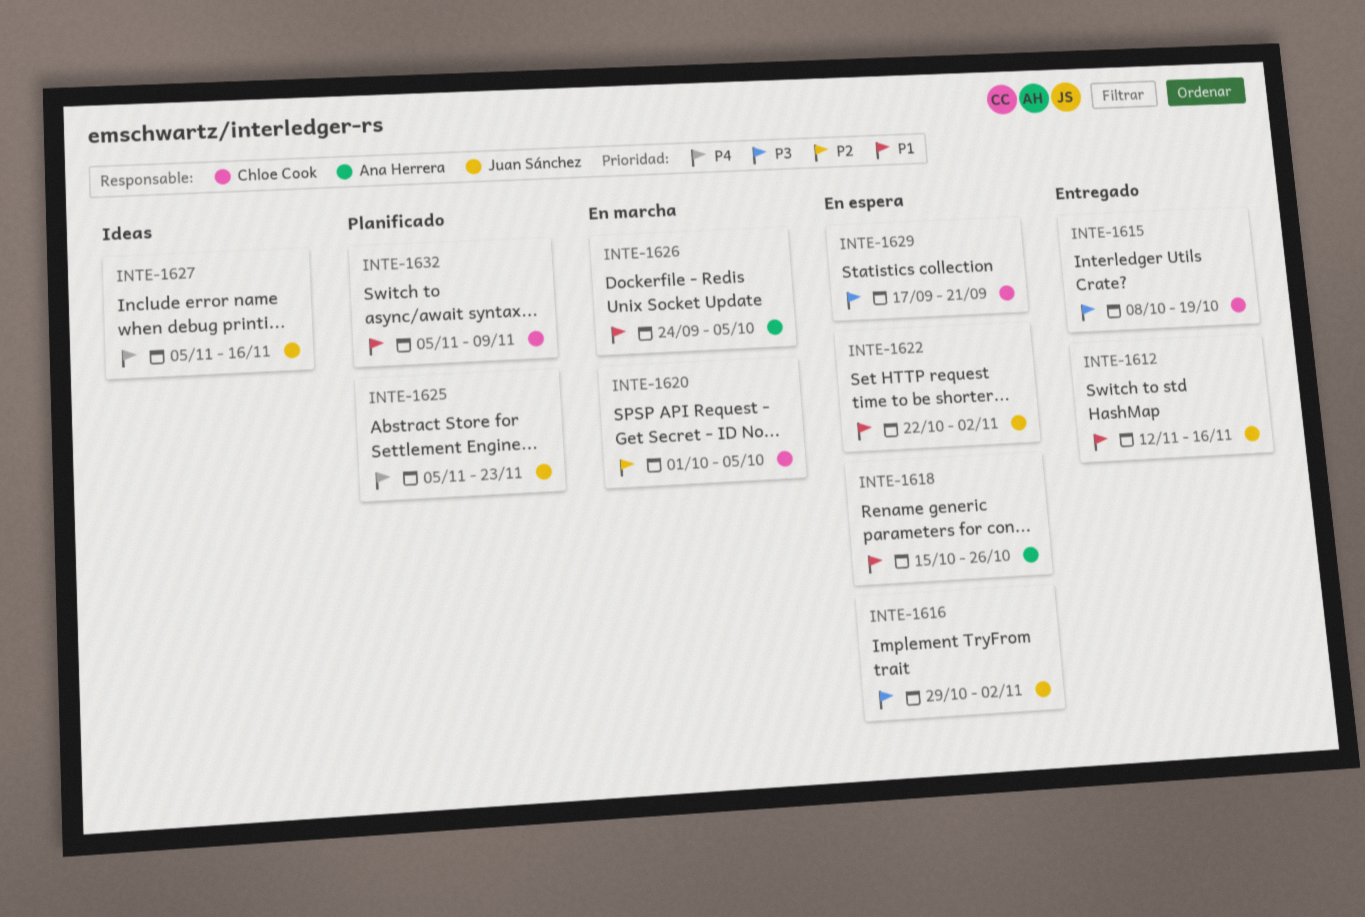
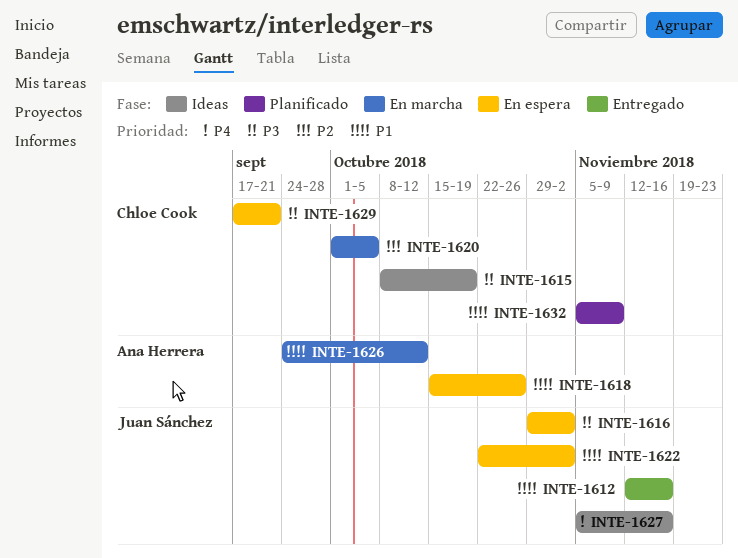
INTE-1615, status: Entregado -> Ideas
INTE-1625: present -> none
INTE-1626, due: Oct 5 -> Oct 12

